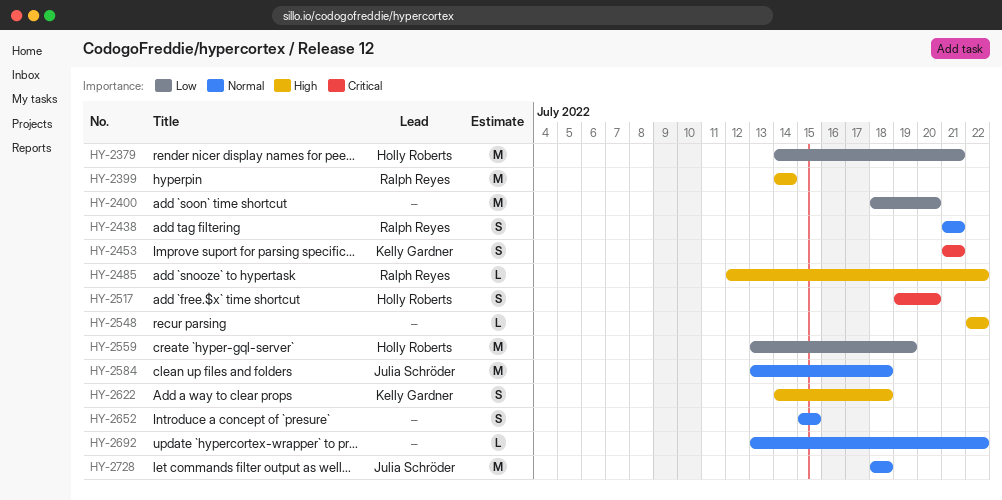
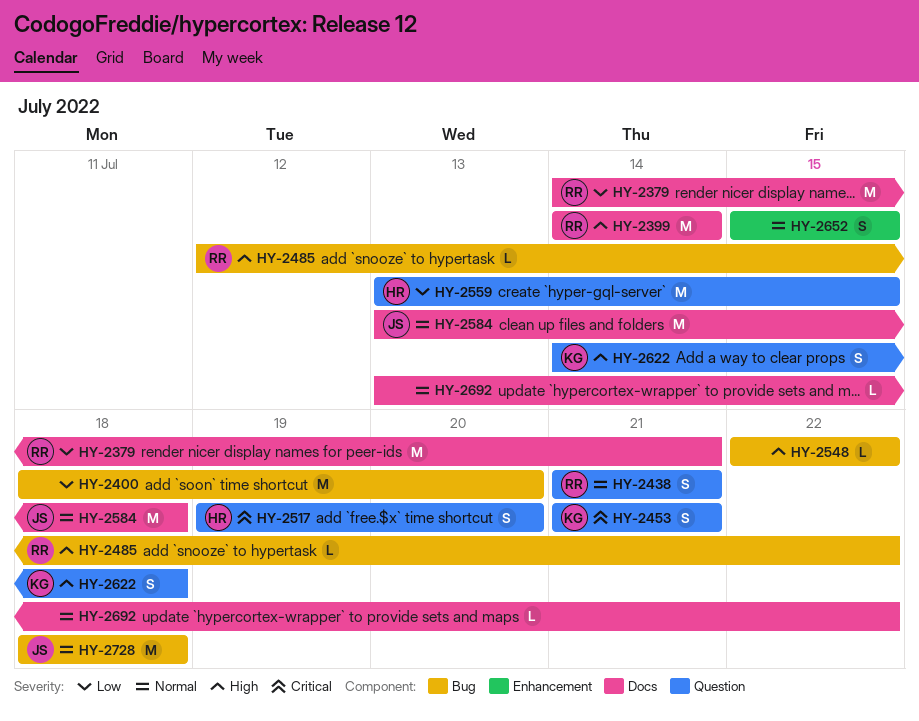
HY-2379, owner: Holly Roberts -> Ralph Reyes
HY-2559, due: Jul 19 -> Jul 15

